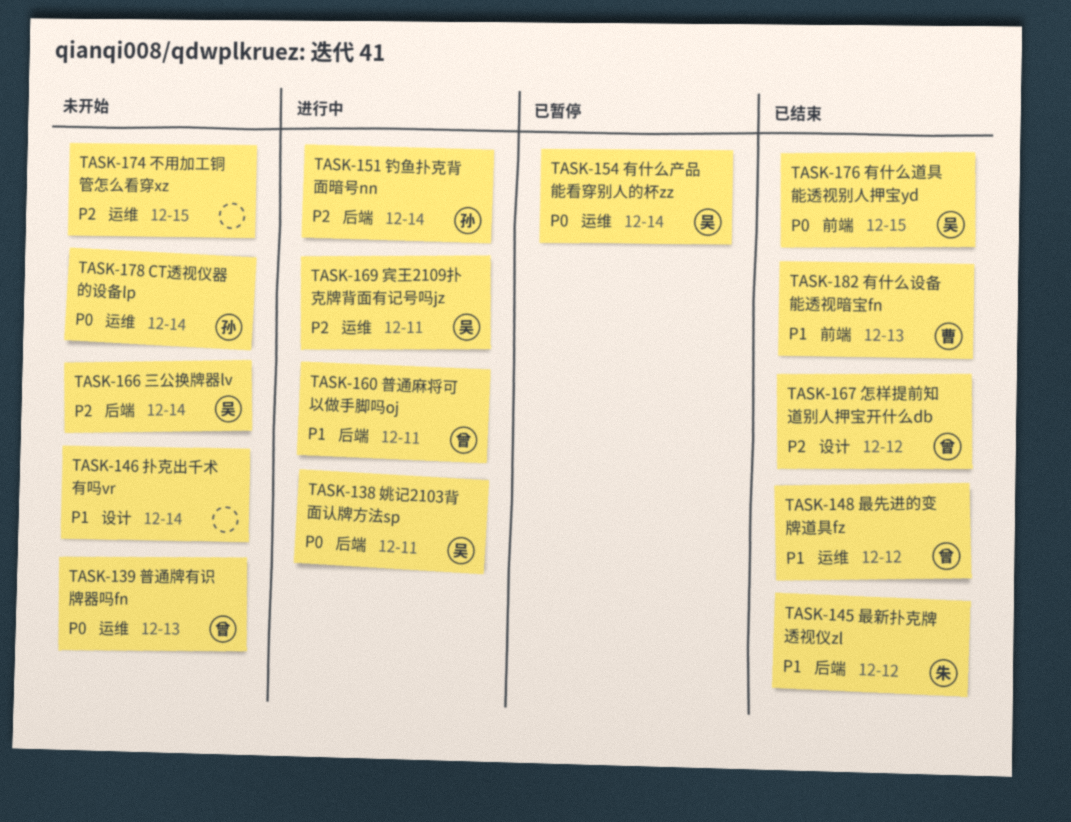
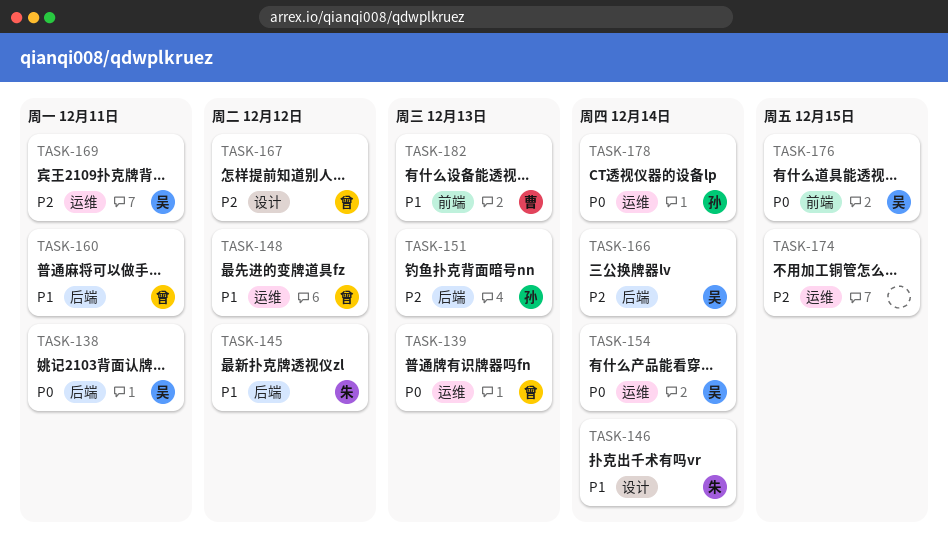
TASK-146, owner: none -> 朱
TASK-151, due: Dec 14 -> Dec 13

